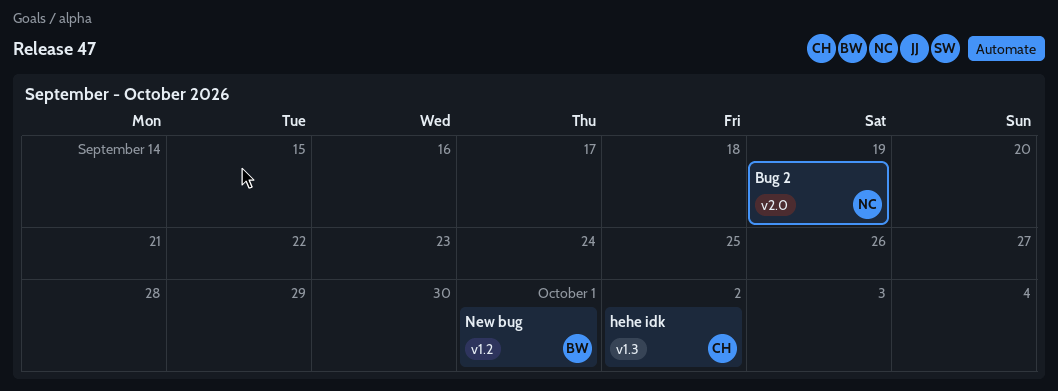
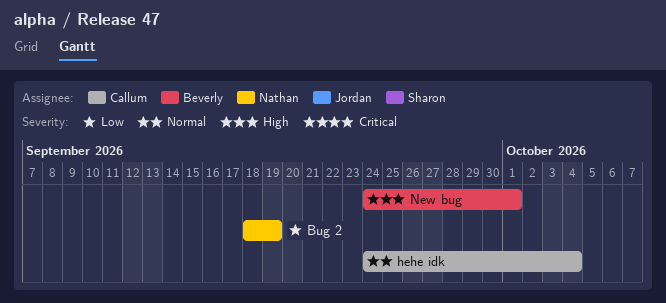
hehe idk, due: Oct 2 -> Oct 4

